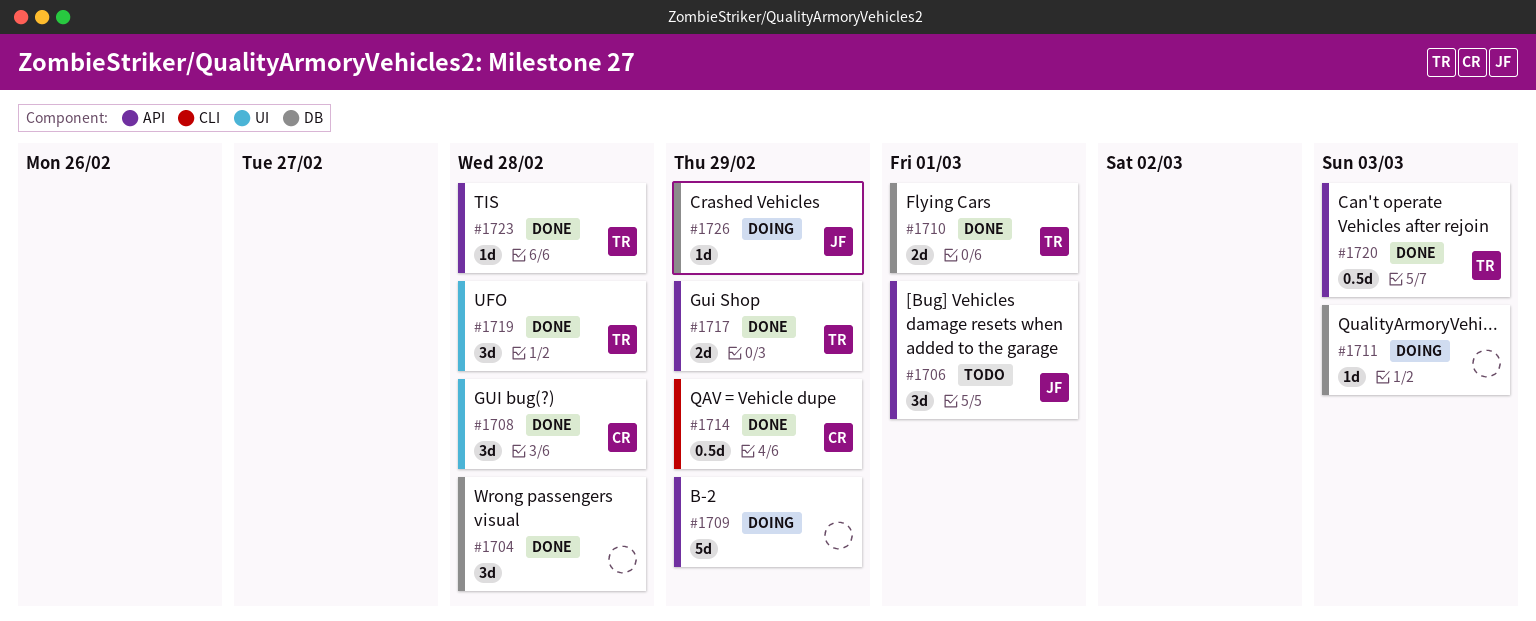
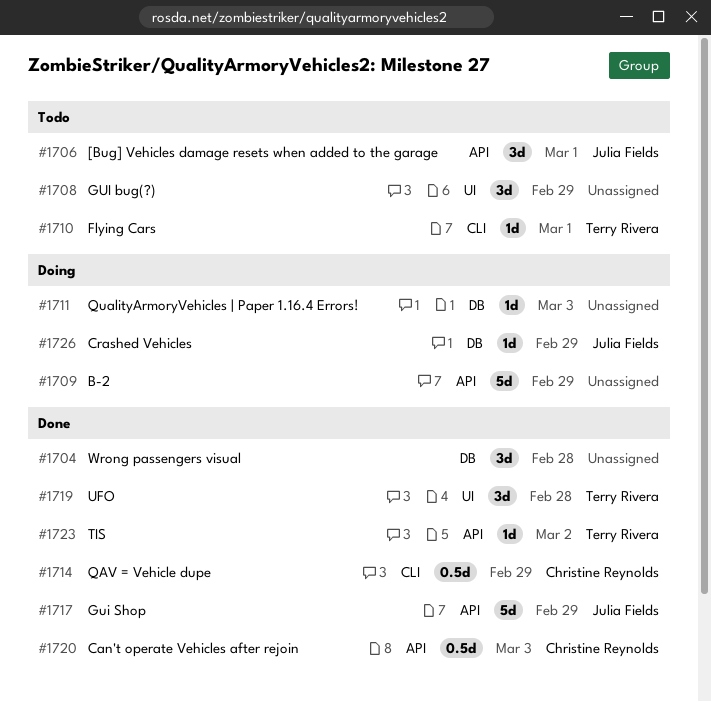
#1708, status: Done -> Todo
#1708, owner: Christine Reynolds -> none
#1708, due: Feb 28 -> Feb 29
#1710, status: Done -> Todo
#1710, label: DB -> CLI
#1710, estimate: 2d -> 1d
#1717, owner: Terry Rivera -> Julia Fields
#1717, estimate: 2d -> 5d
#1720, owner: Terry Rivera -> Christine Reynolds
#1723, due: Feb 28 -> Mar 2

